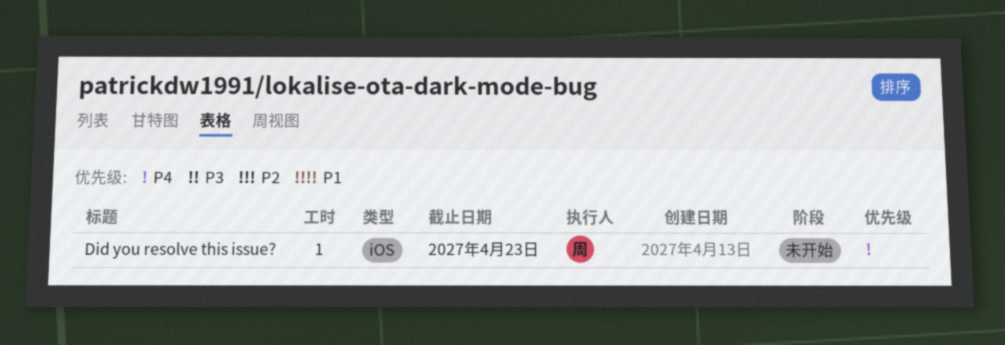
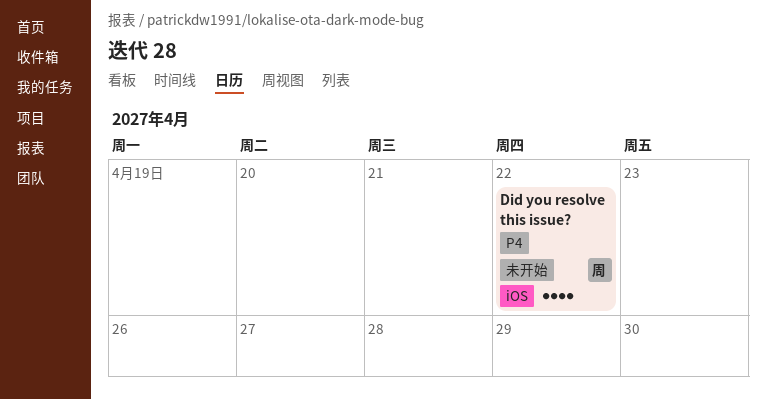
Did you resolve this issue?, estimate: 1 -> 4
Did you resolve this issue?, due: Apr 23 -> Apr 22

